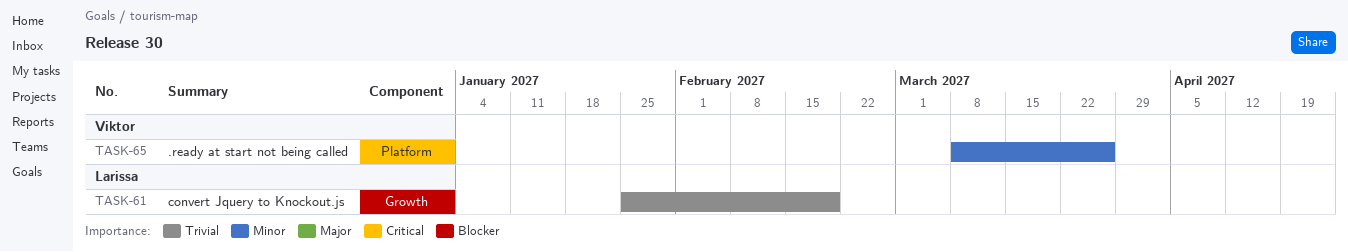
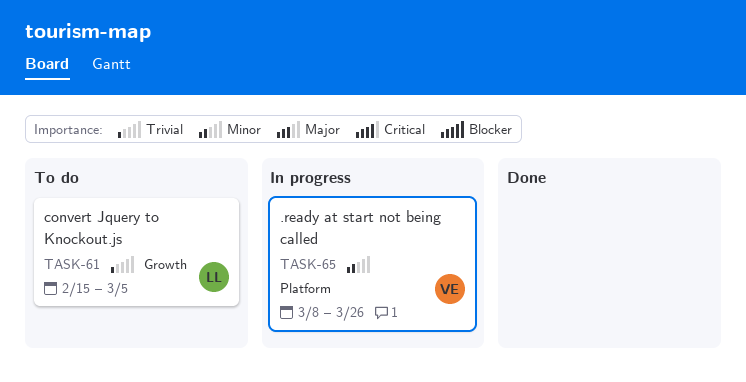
TASK-61, start: Jan 25 -> Feb 15
TASK-61, due: Feb 19 -> Mar 5

